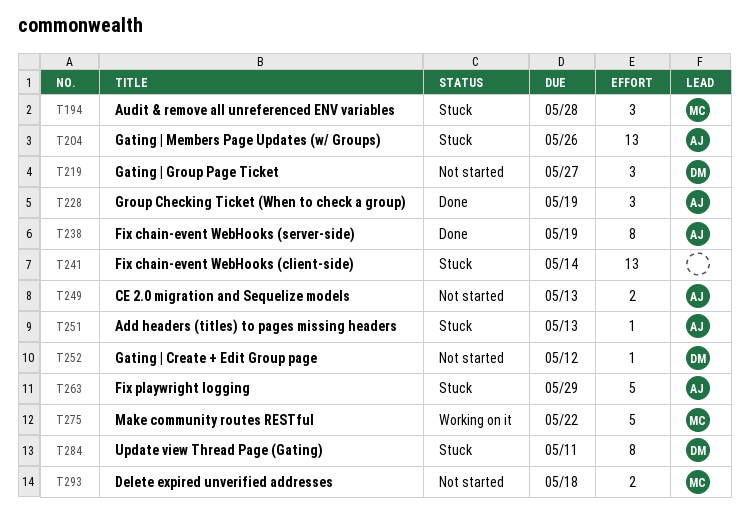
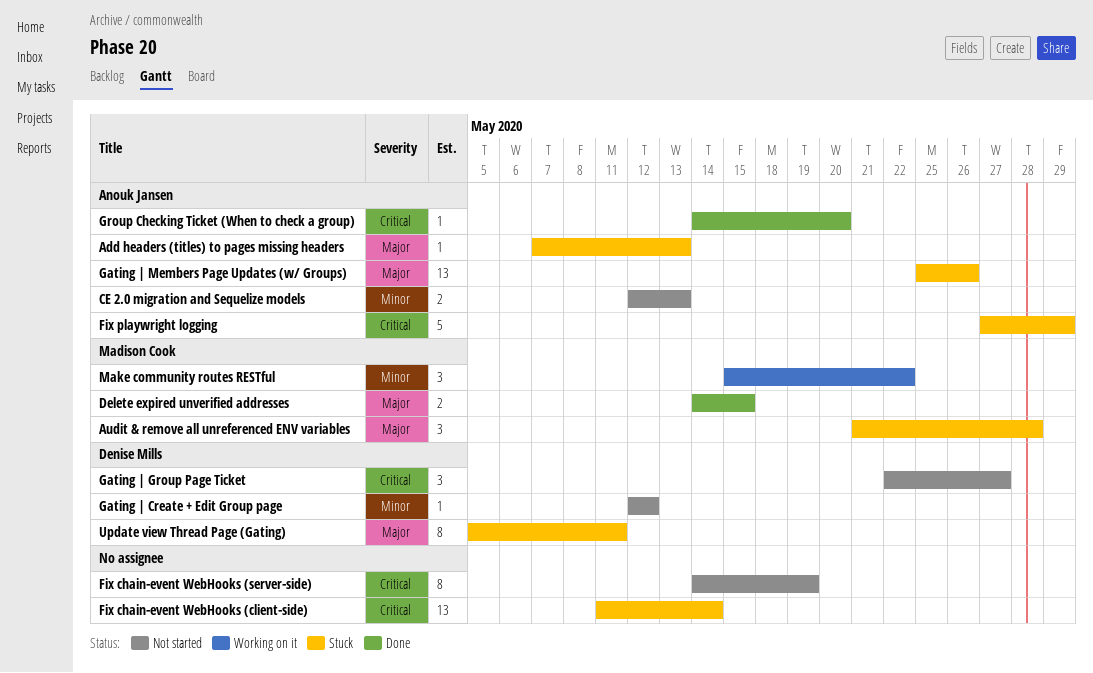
Delete expired unverified addresses, status: Not started -> Done
Delete expired unverified addresses, due: May 18 -> May 15
Fix chain-event WebHooks (server-side), status: Done -> Not started
Fix chain-event WebHooks (server-side), owner: Anouk Jansen -> none
Group Checking Ticket (When to check a group), estimate: 3 -> 1
Group Checking Ticket (When to check a group), due: May 19 -> May 20
Make community routes RESTful, estimate: 5 -> 3

